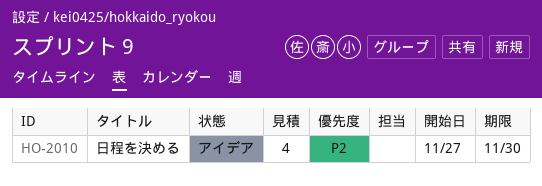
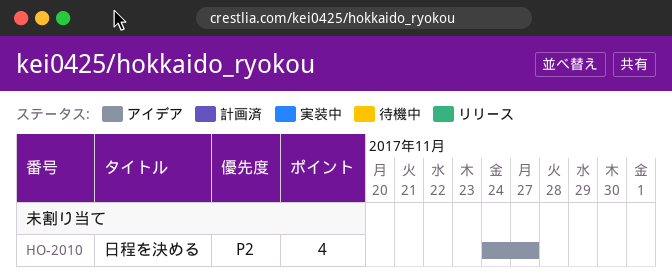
HO-2010, start: Nov 27 -> Nov 24
HO-2010, due: Nov 30 -> Nov 27

